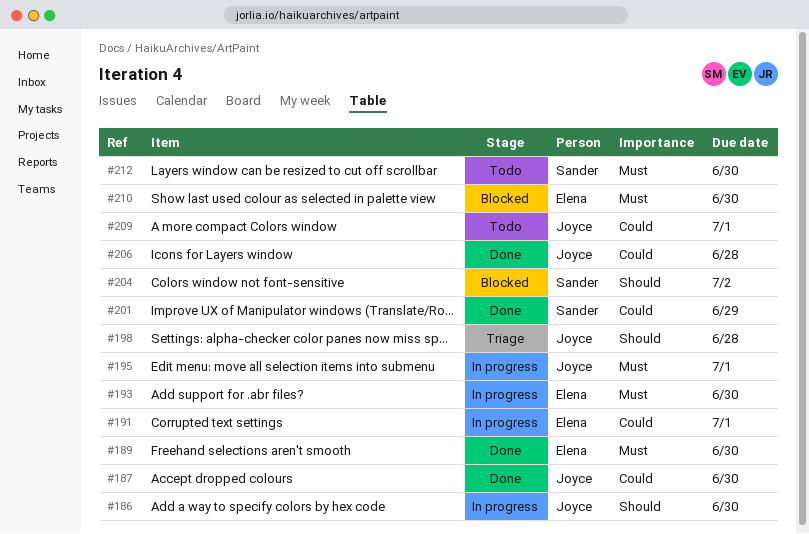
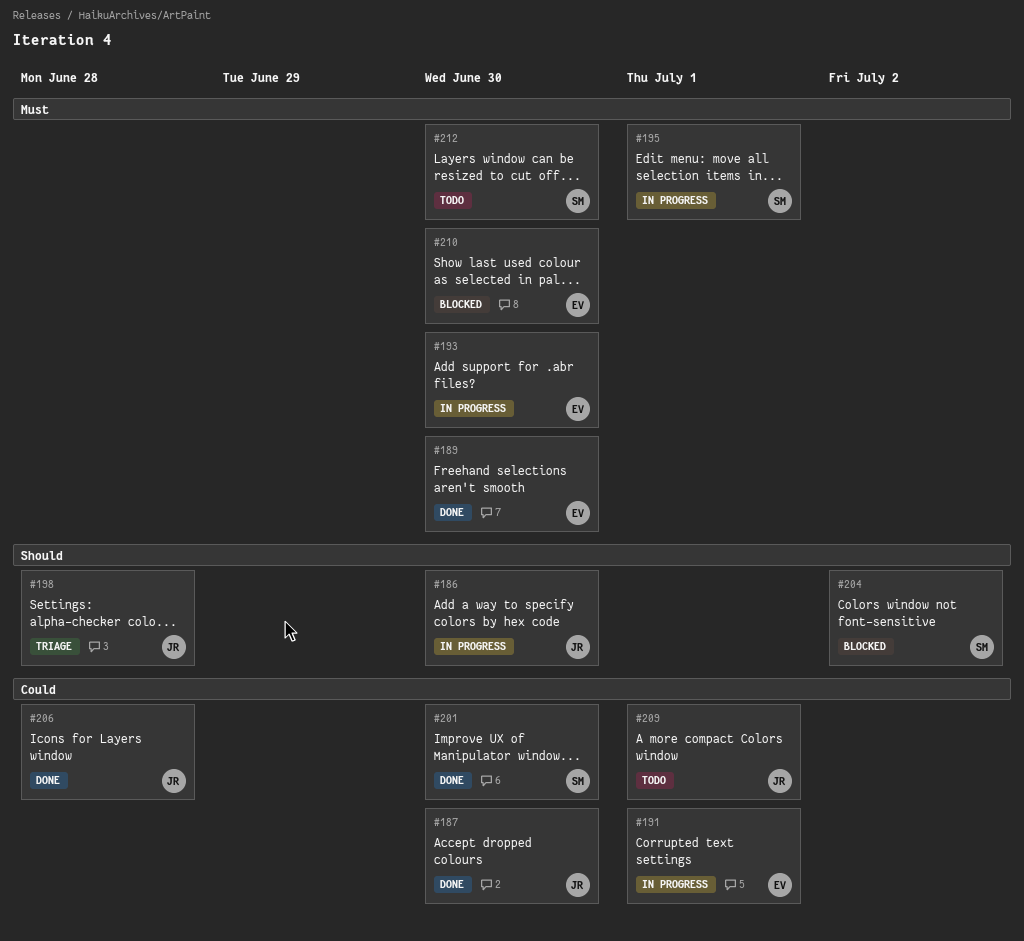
#195, owner: Joyce -> Sander
#201, due: Jun 29 -> Jun 30

